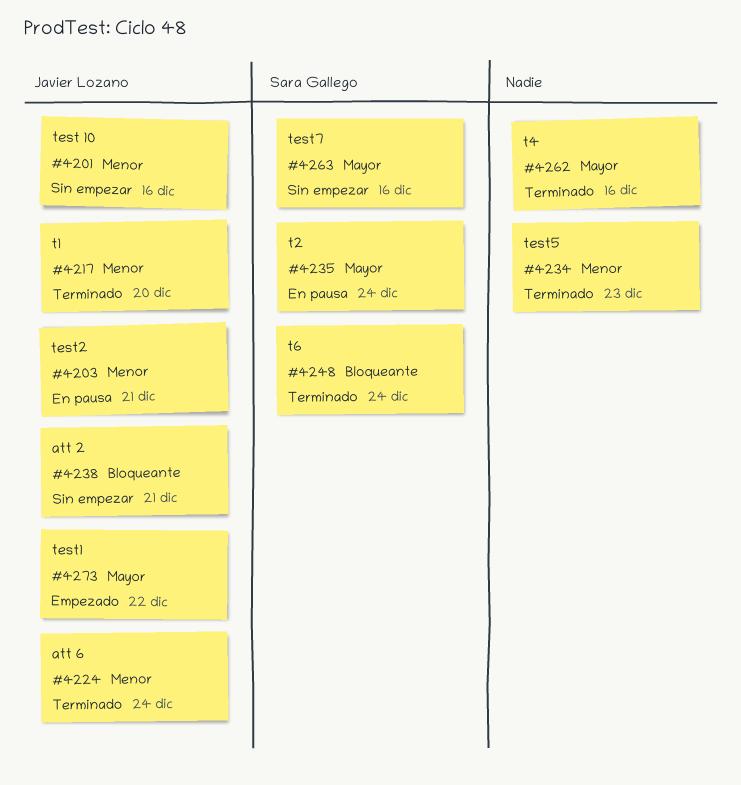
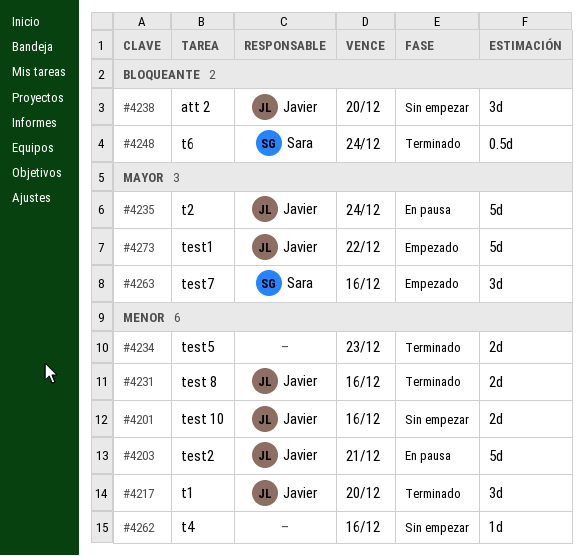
#4224: present -> none
#4231: none -> present
#4235, owner: Sara Gallego -> Javier Lozano
#4238, due: Dec 21 -> Dec 20
#4262, status: Terminado -> Sin empezar
#4262, priority: Mayor -> Menor
#4263, status: Sin empezar -> Empezado

